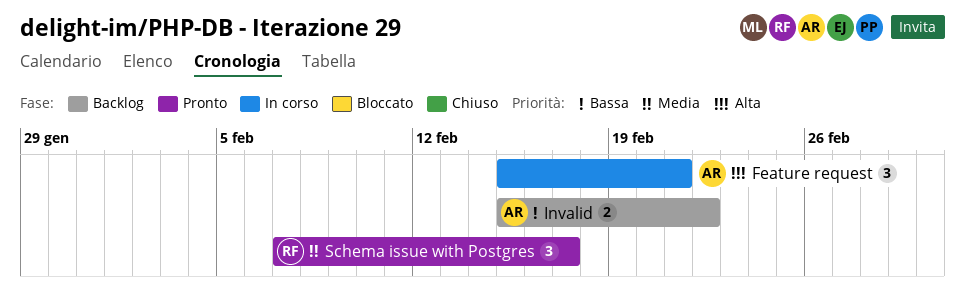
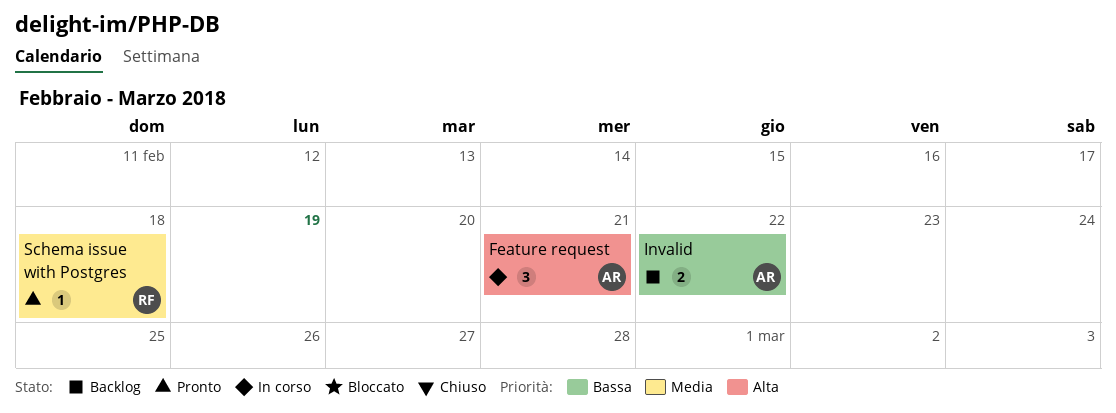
Schema issue with Postgres, estimate: 3 -> 1
Schema issue with Postgres, due: Feb 17 -> Feb 18

